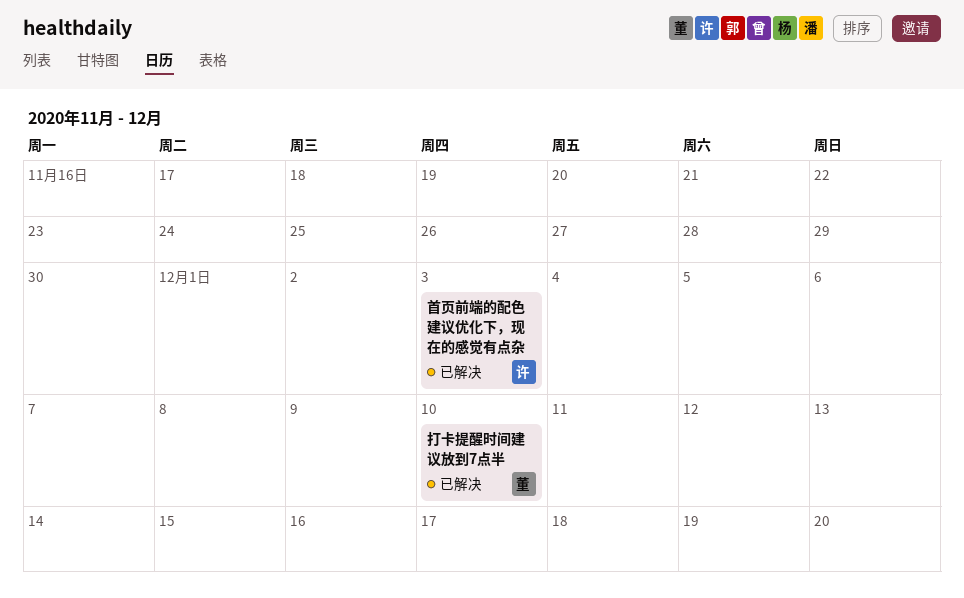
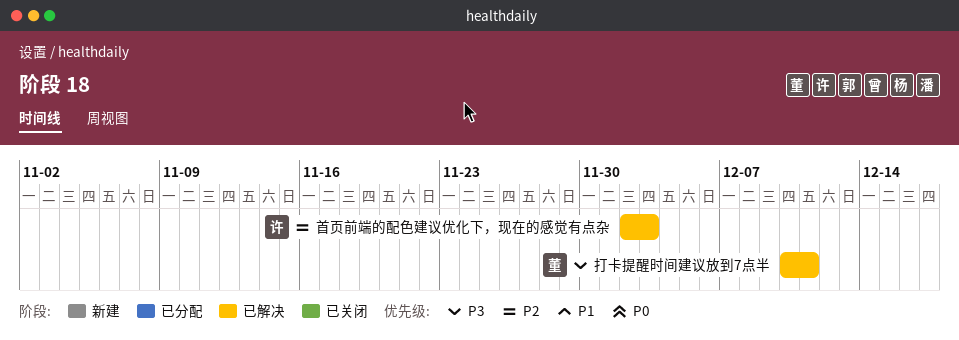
打卡提醒时间建议放到7点半, due: Dec 10 -> Dec 11

